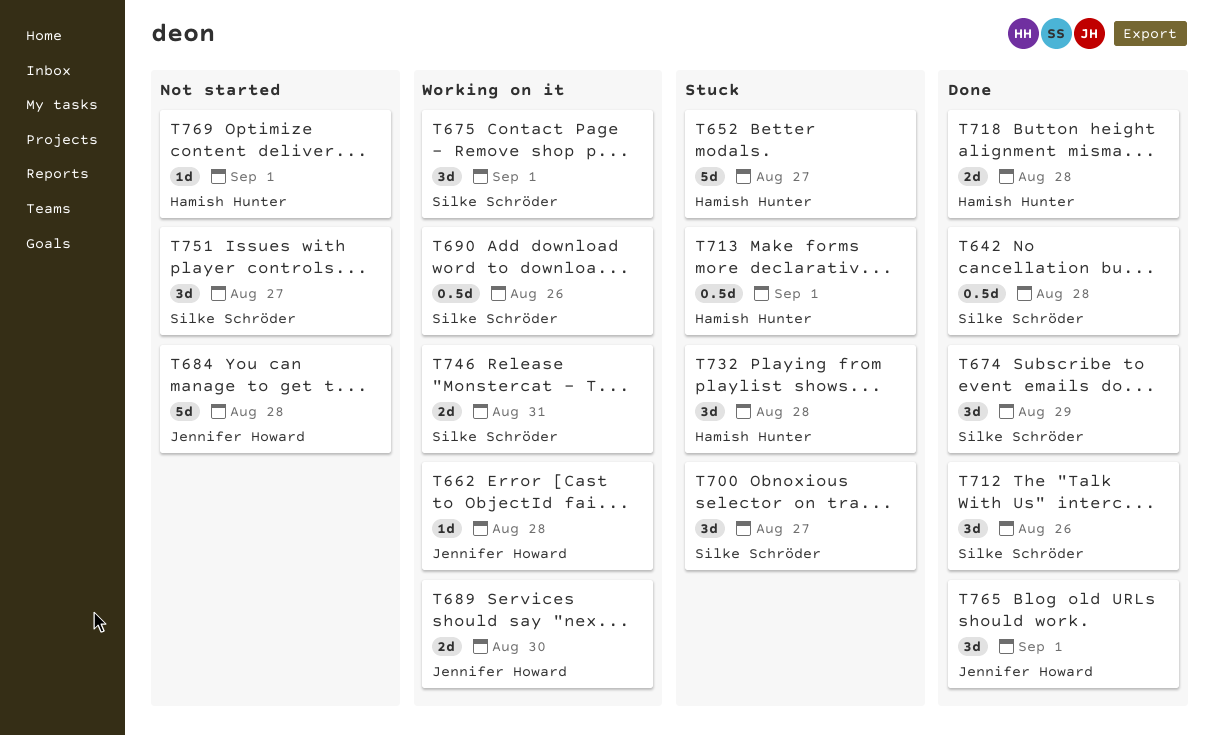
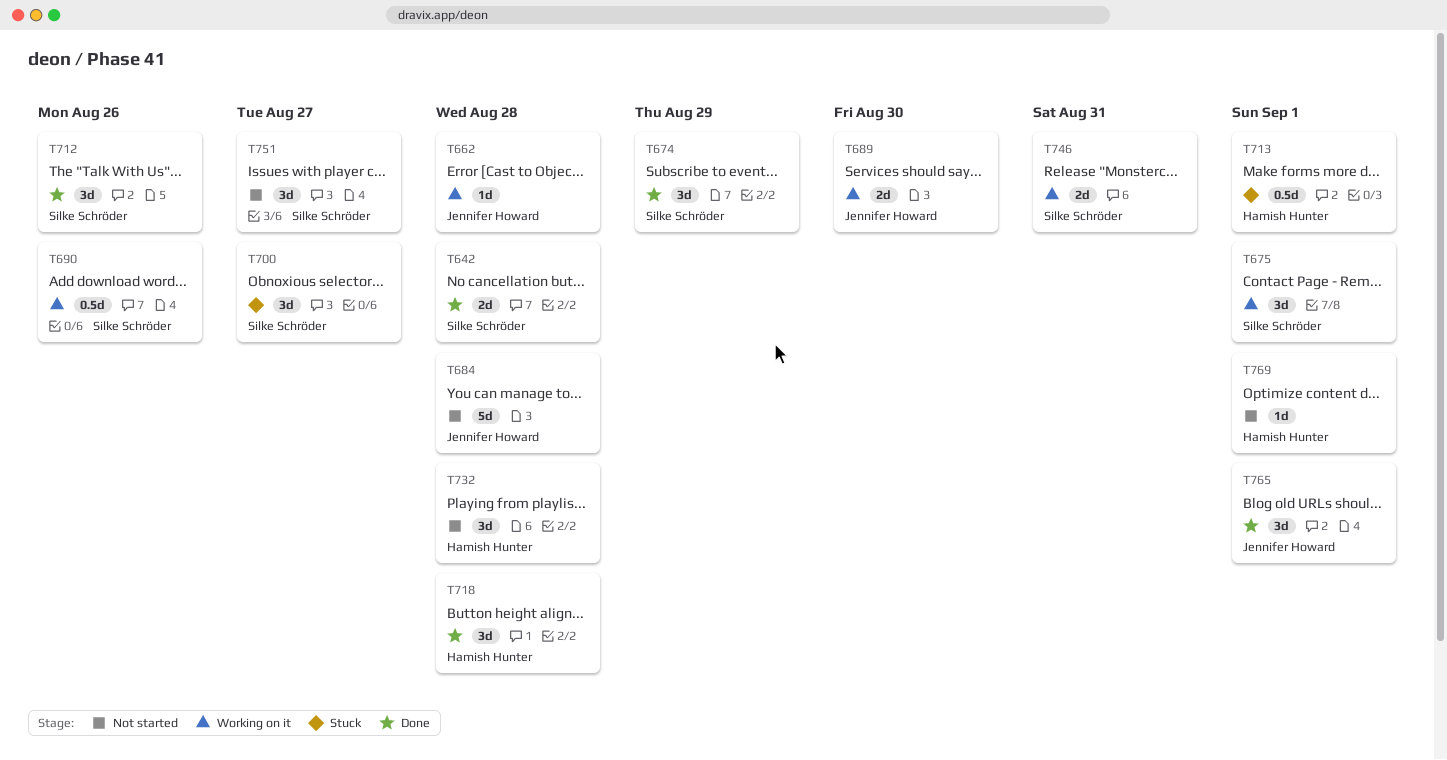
T642, estimate: 0.5d -> 2d
T652: present -> none
T718, estimate: 2d -> 3d
T732, status: Stuck -> Not started

